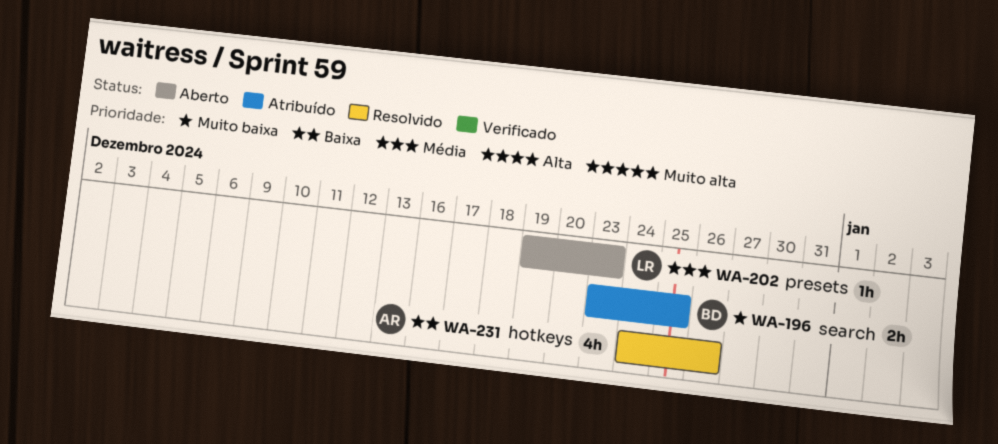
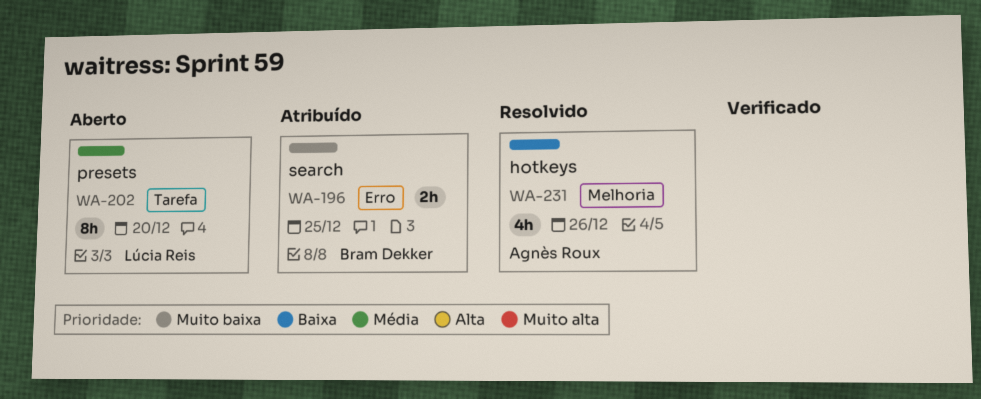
WA-202, estimate: 1h -> 8h
WA-202, due: Dec 23 -> Dec 20

